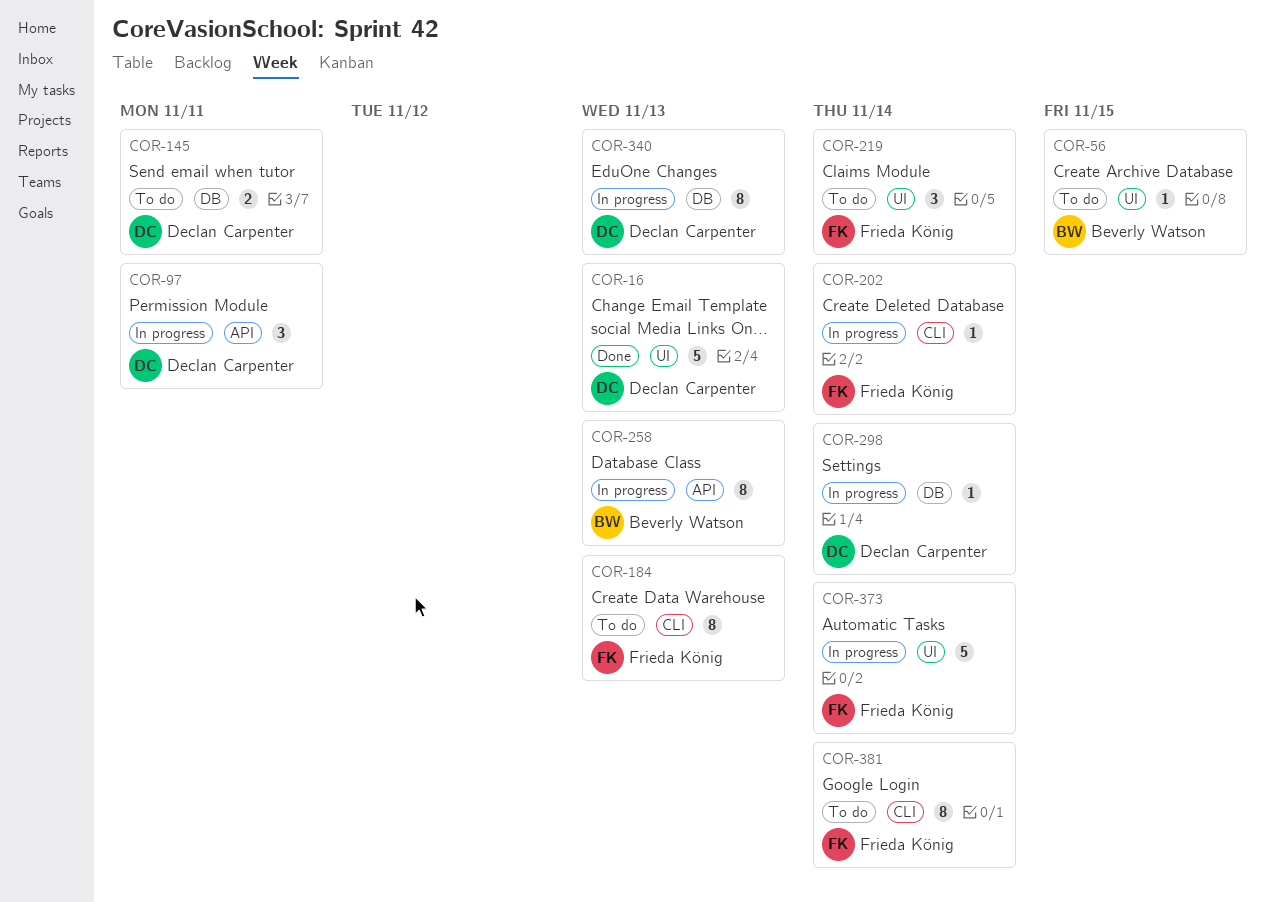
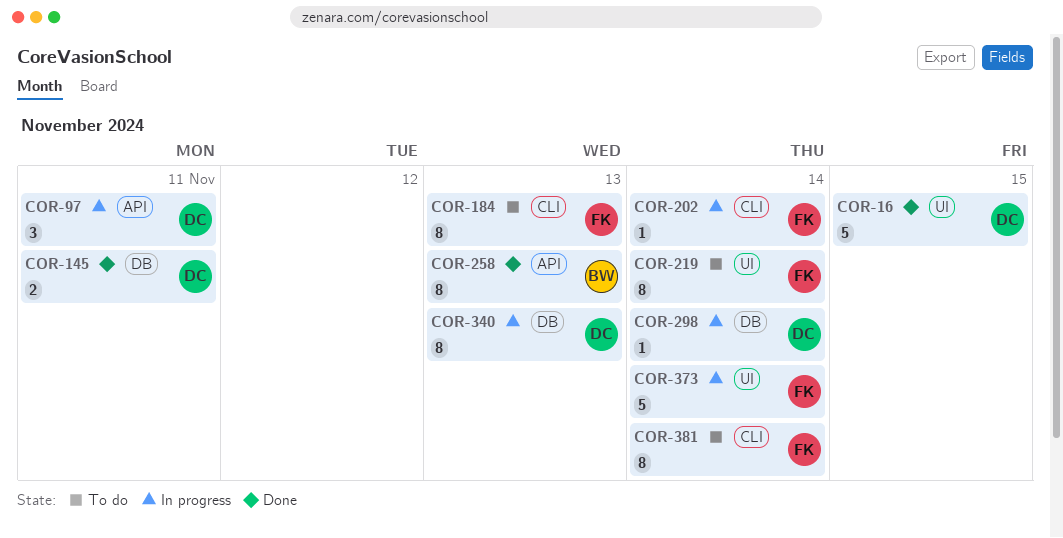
COR-16, due: Nov 13 -> Nov 15
COR-56: present -> none
COR-145, status: To do -> Done
COR-219, estimate: 3 -> 8
COR-258, status: In progress -> Done

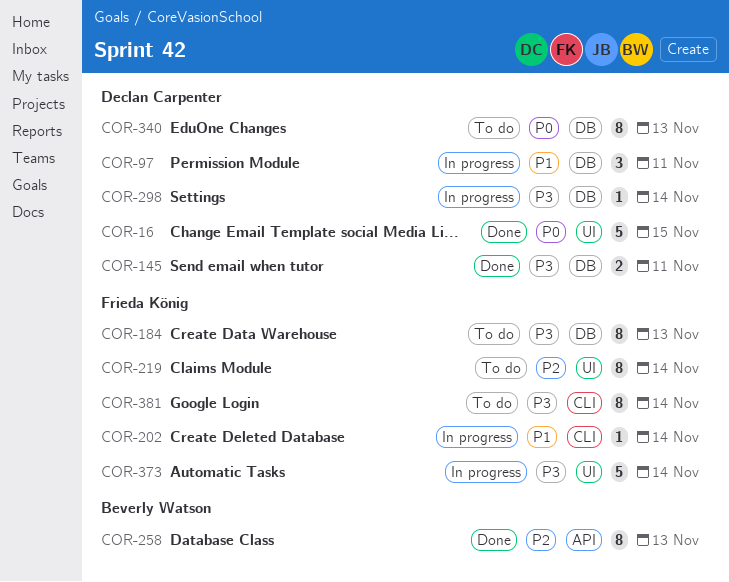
COR-97, label: API -> DB
COR-184, label: CLI -> DB
COR-340, status: In progress -> To do

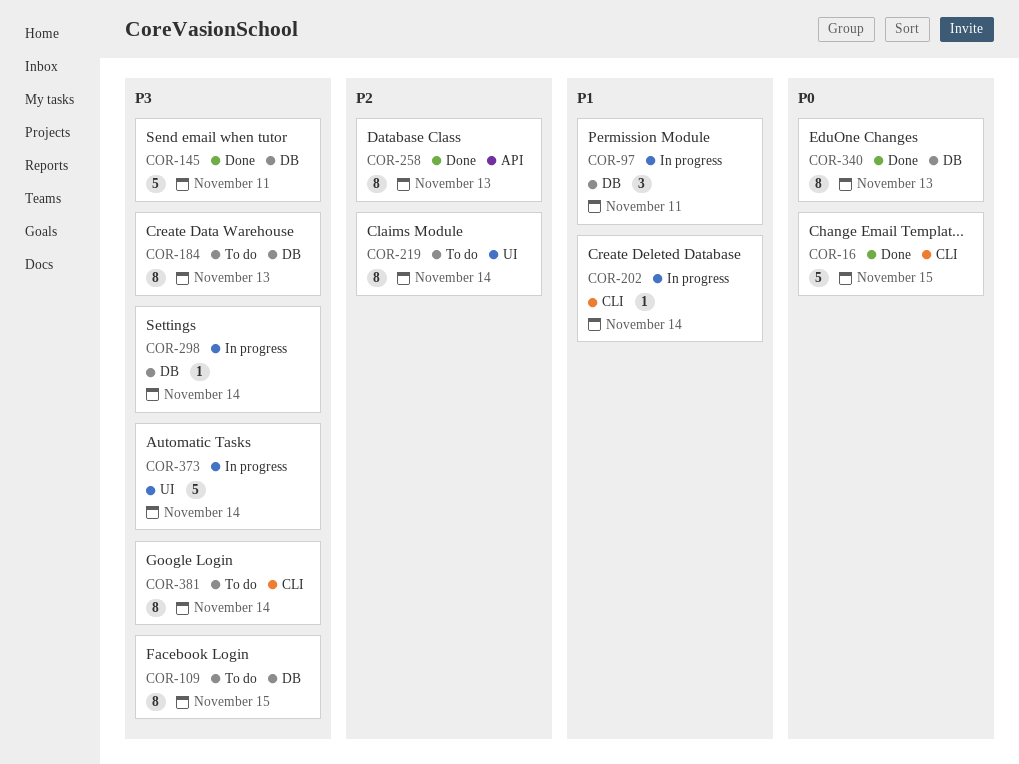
COR-16, label: UI -> CLI
COR-109: none -> present
COR-145, estimate: 2 -> 5
COR-340, status: To do -> Done

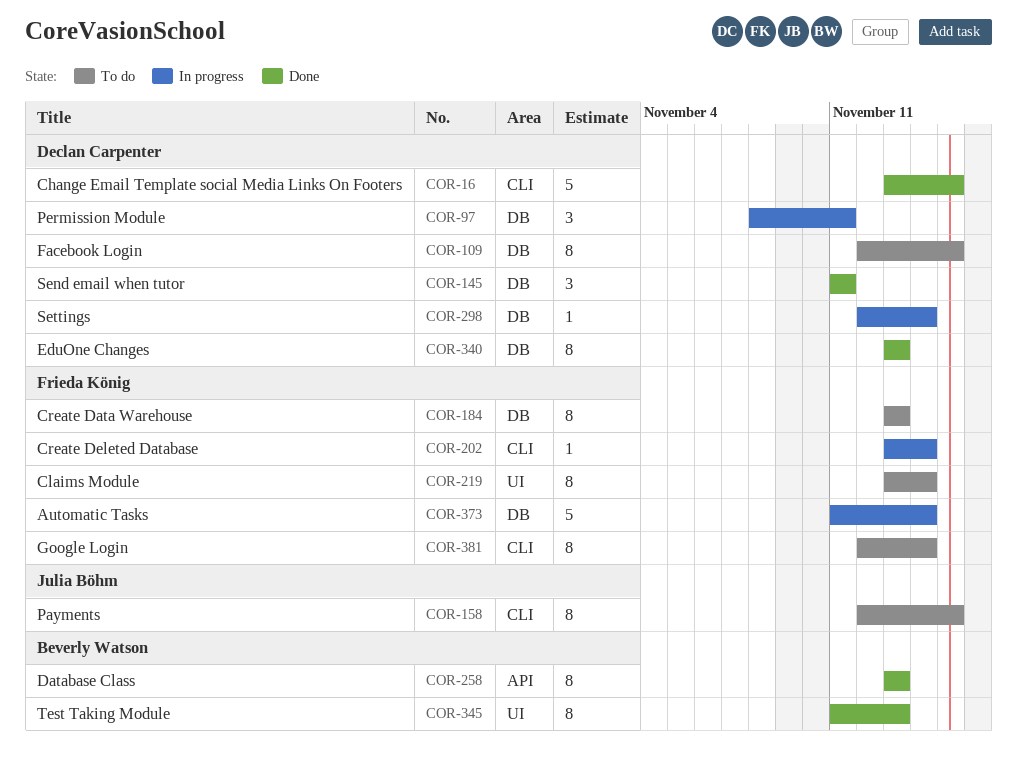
COR-145, estimate: 5 -> 3
COR-158: none -> present
COR-345: none -> present
COR-373, label: UI -> DB

